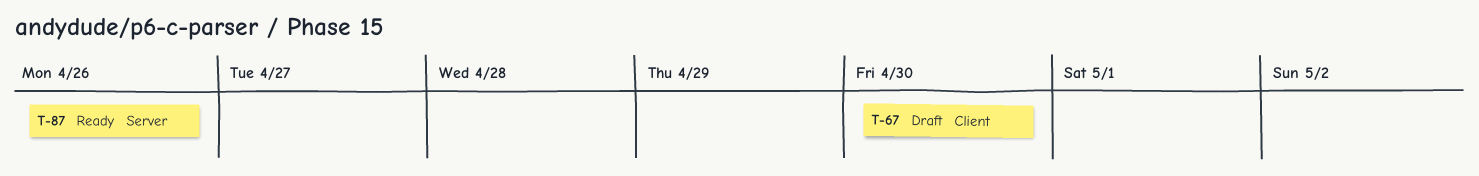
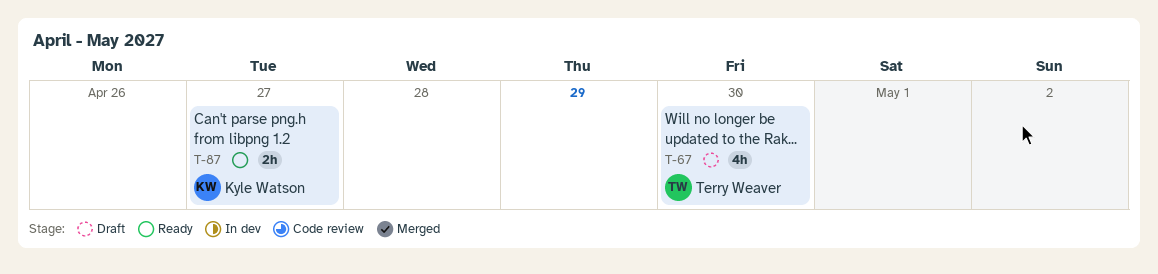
T-87, due: Apr 26 -> Apr 27

